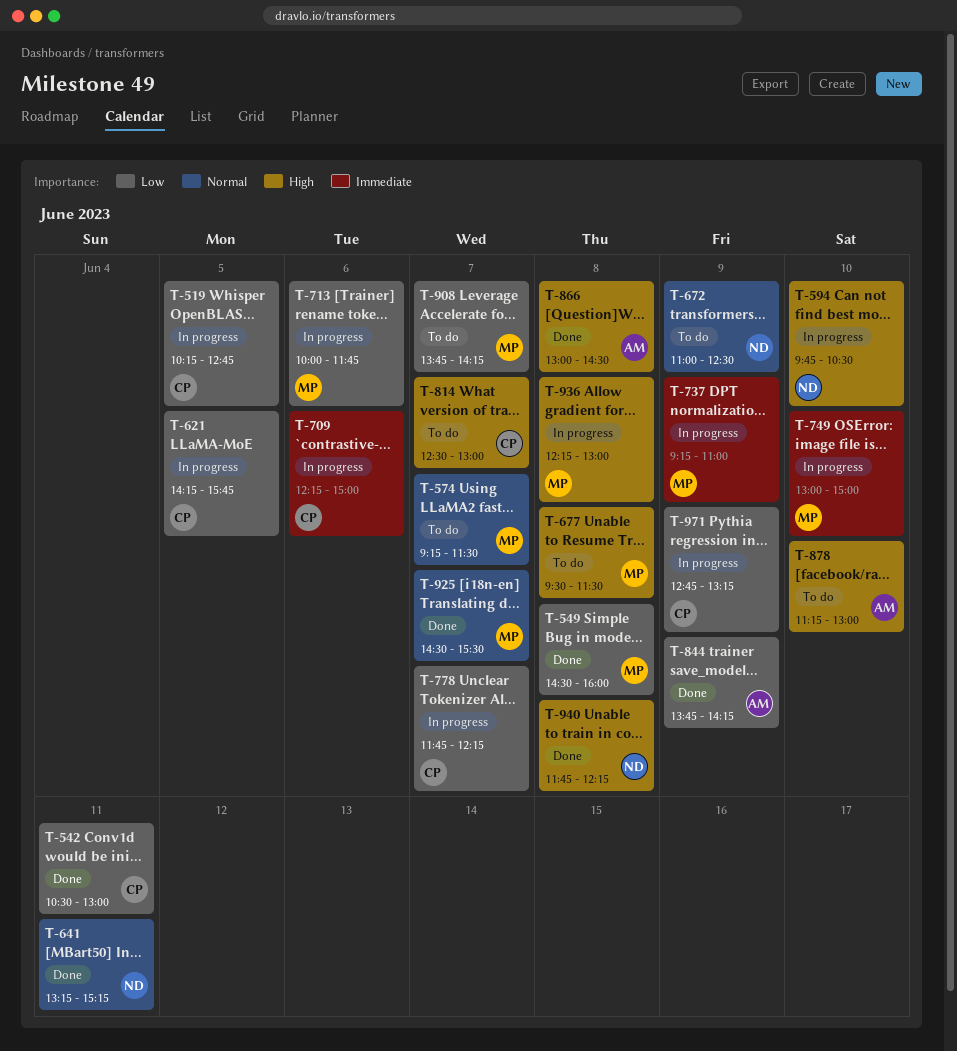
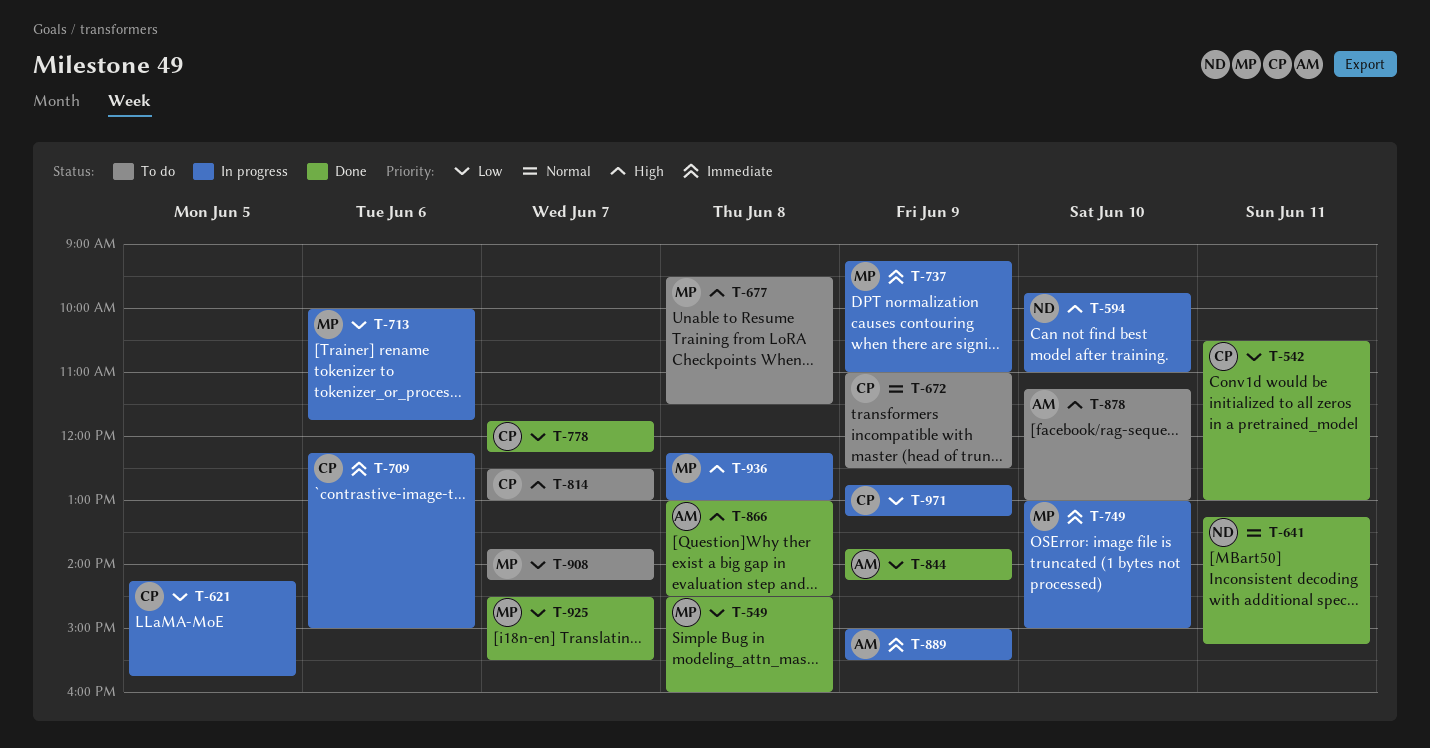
T-519: present -> none
T-574: present -> none
T-594, ends: 10:30 -> 11:00
T-672, owner: ND -> CP
T-778, status: In progress -> Done
T-889: none -> present
T-925, priority: Normal -> Low
T-940: present -> none

